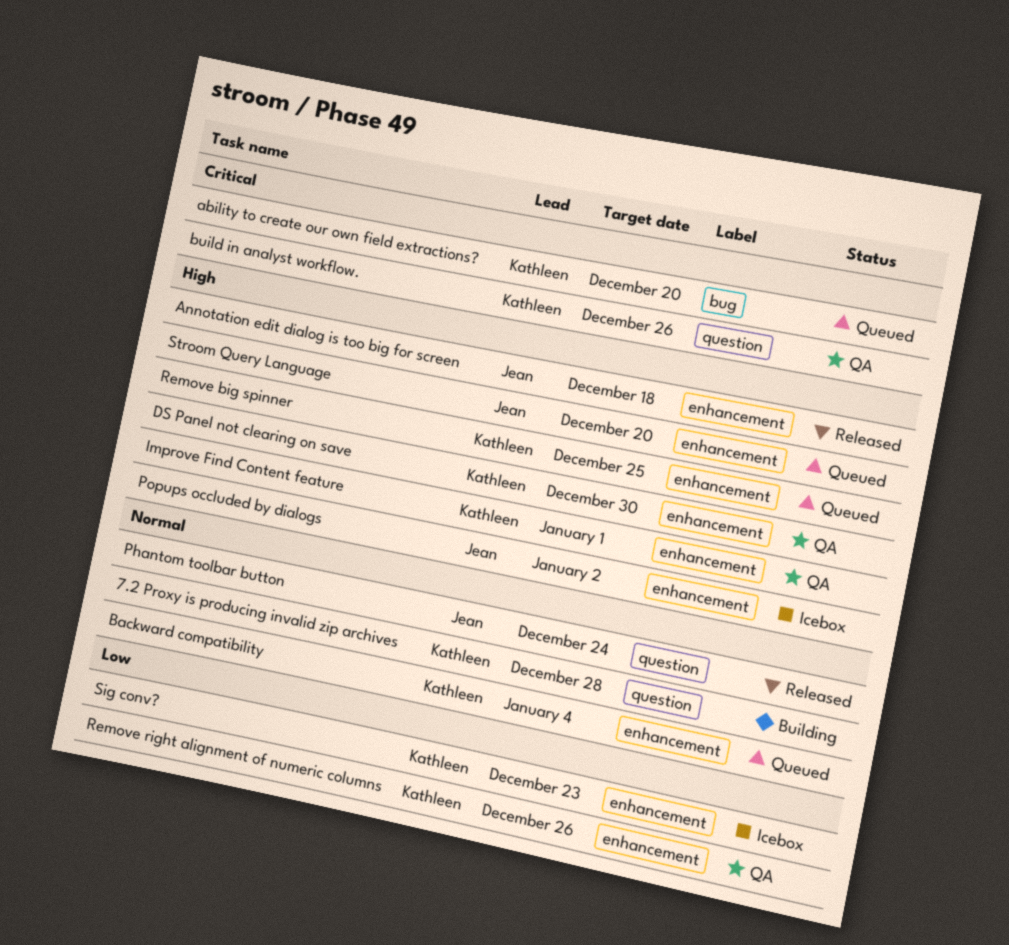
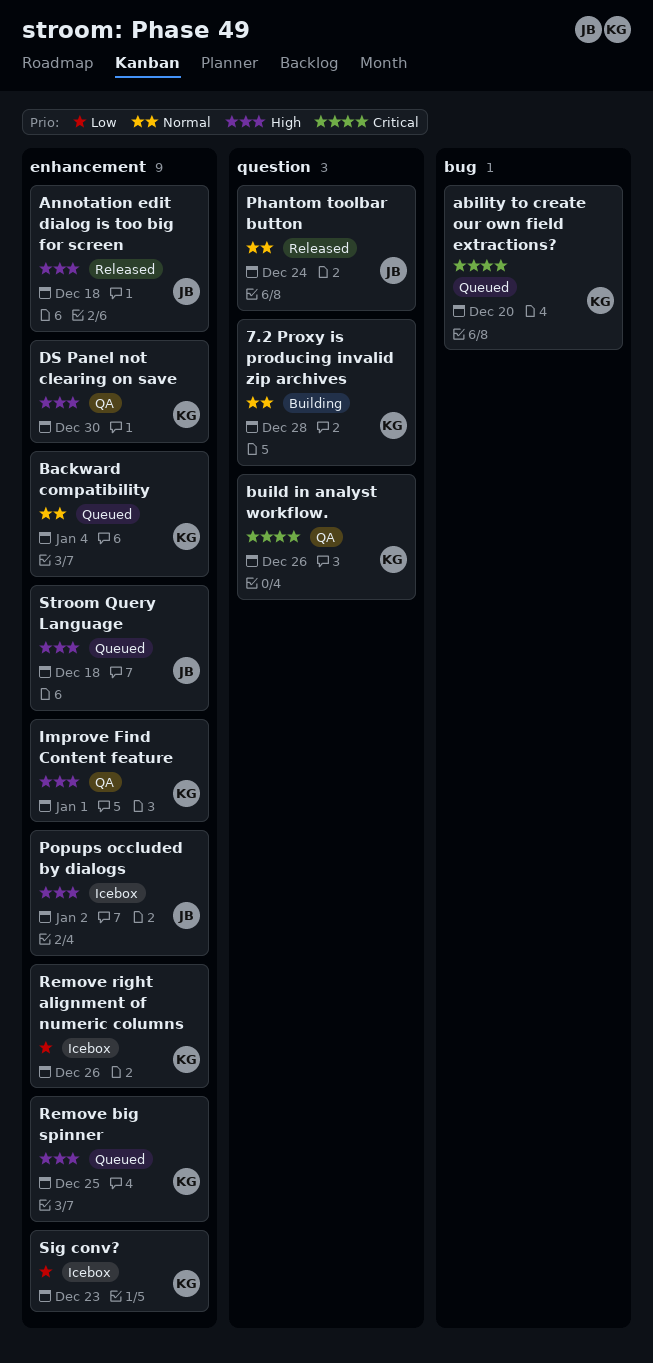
Remove right alignment of numeric columns, status: QA -> Icebox
Stroom Query Language, due: Dec 20 -> Dec 18

